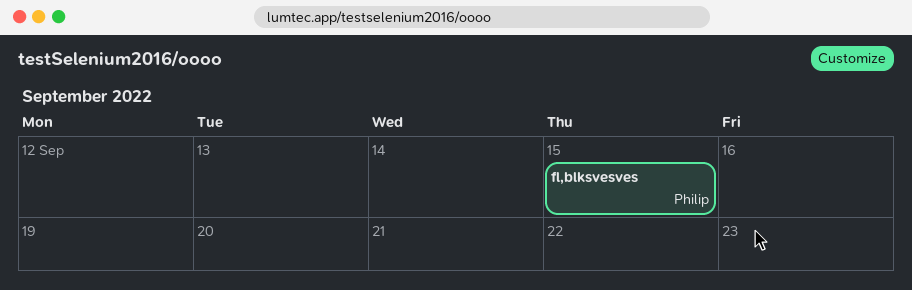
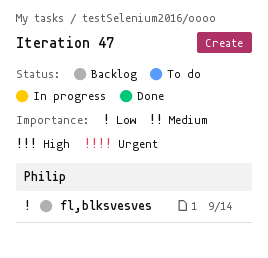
fl,blksvesves, due: Sep 15 -> Sep 14

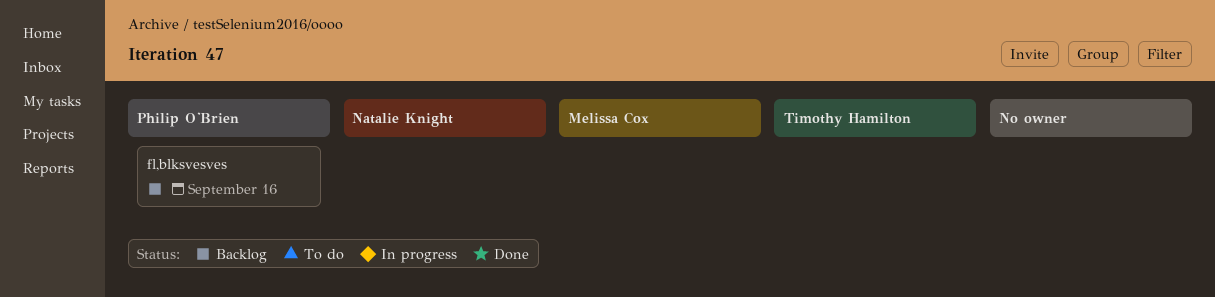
fl,blksvesves, due: Sep 14 -> Sep 16

